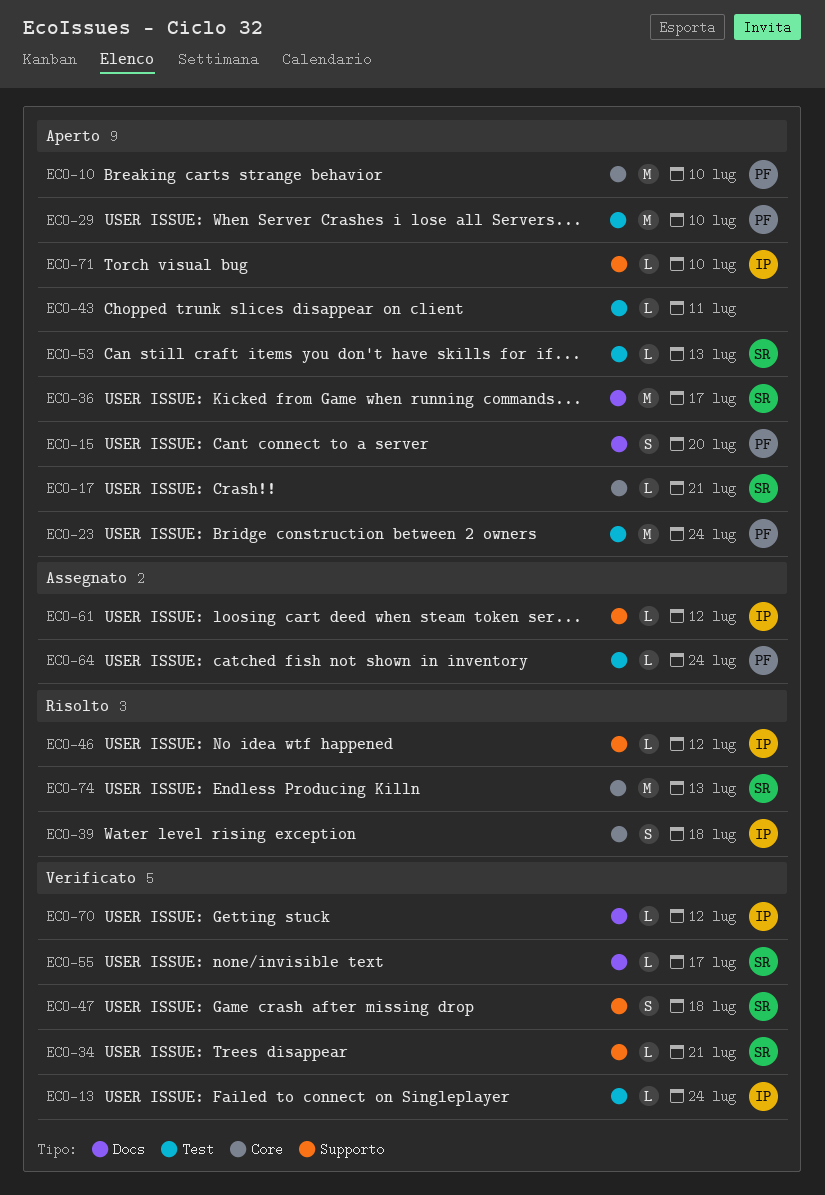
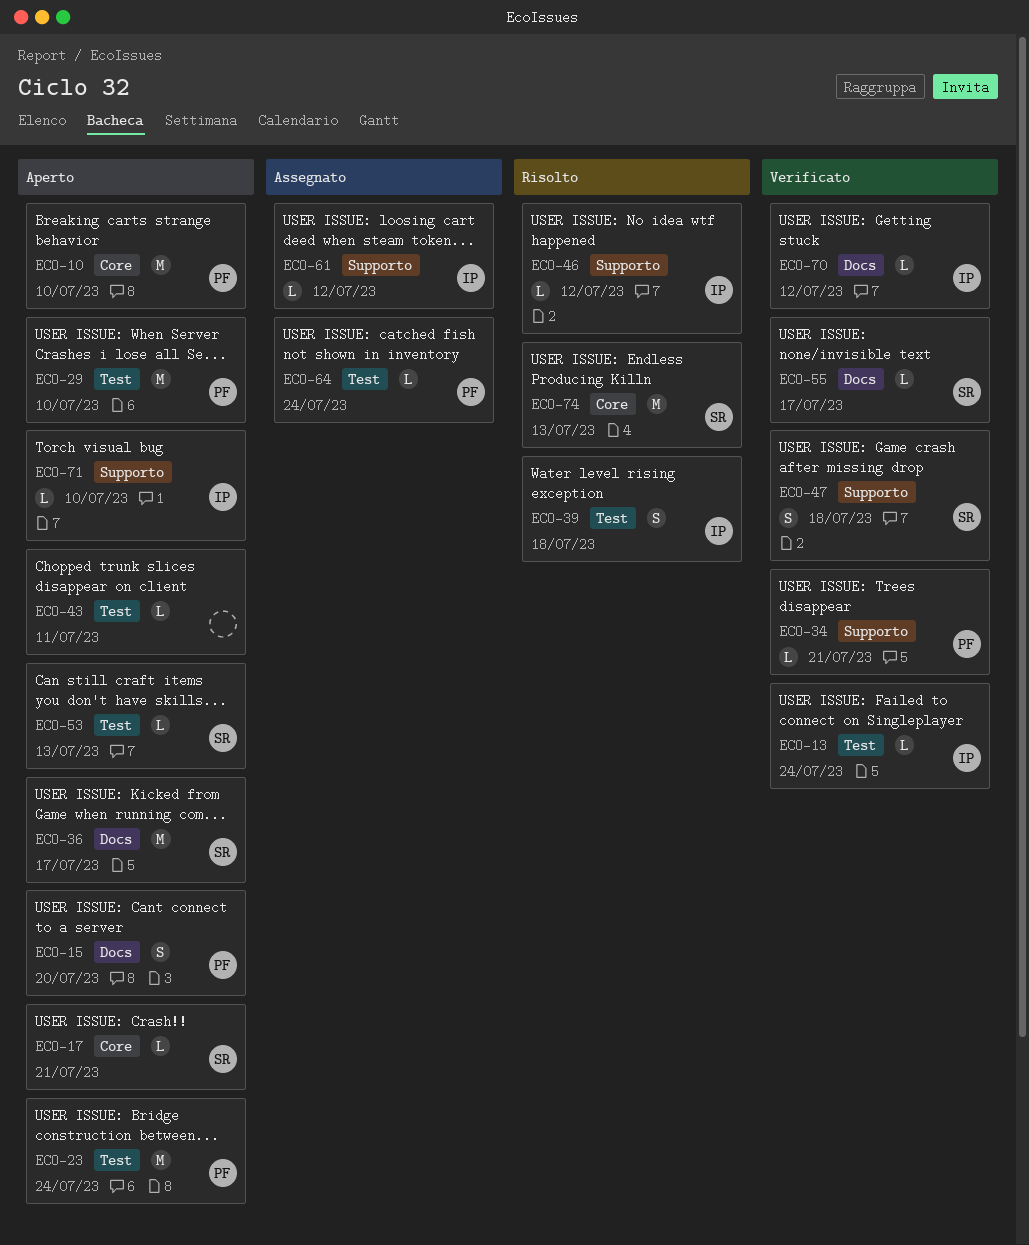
ECO-34, owner: SR -> PF
ECO-39, label: Core -> Test

